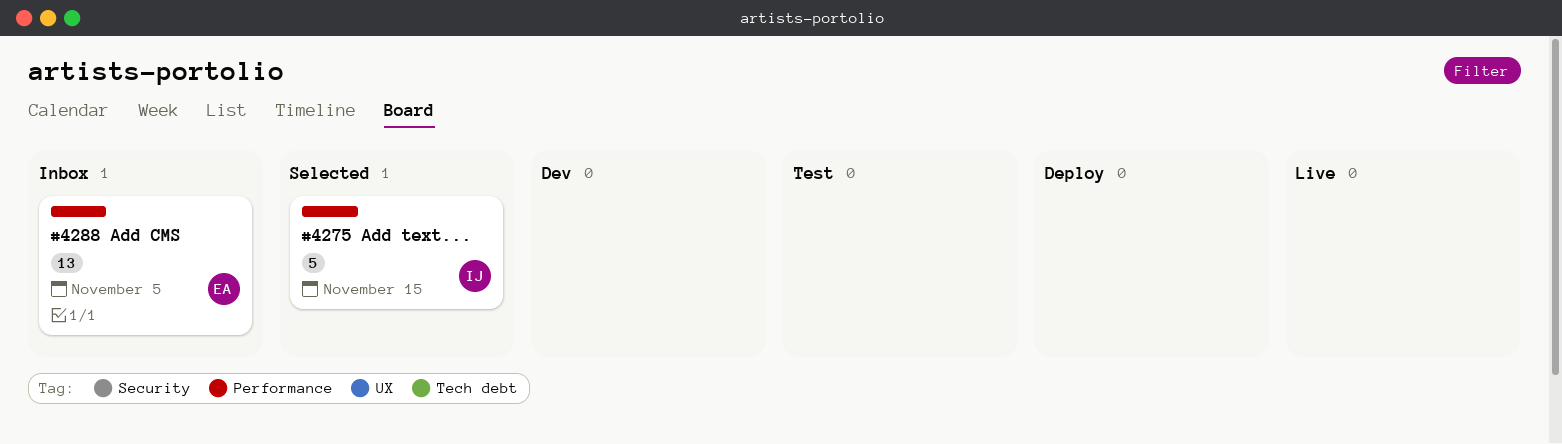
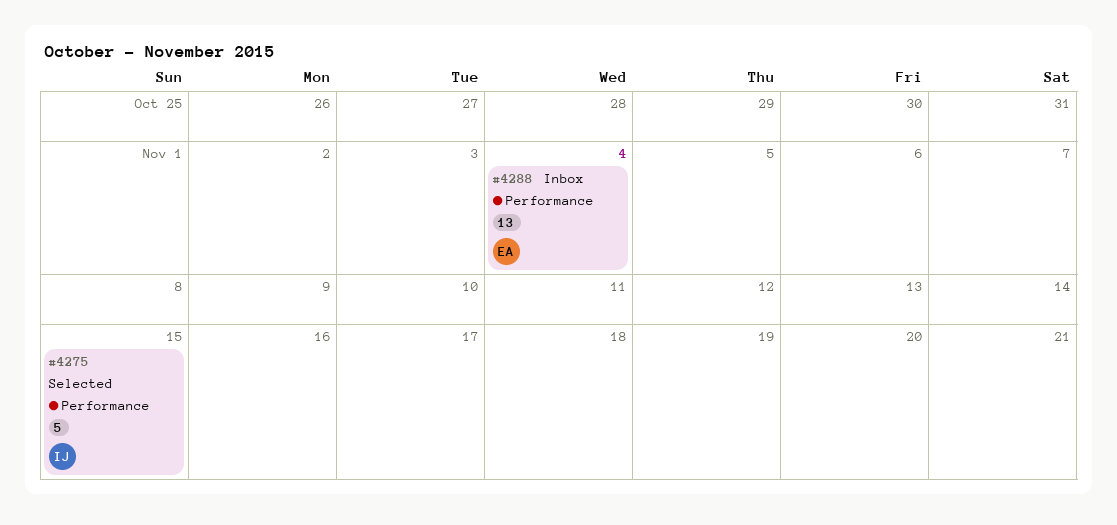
#4288, due: Nov 5 -> Nov 4

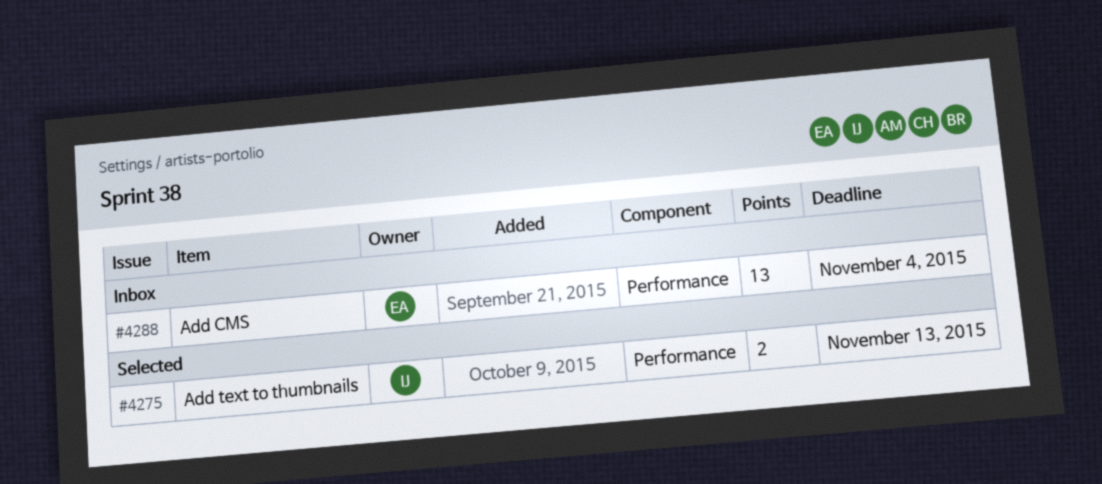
#4275, estimate: 5 -> 2
#4275, due: Nov 15 -> Nov 13

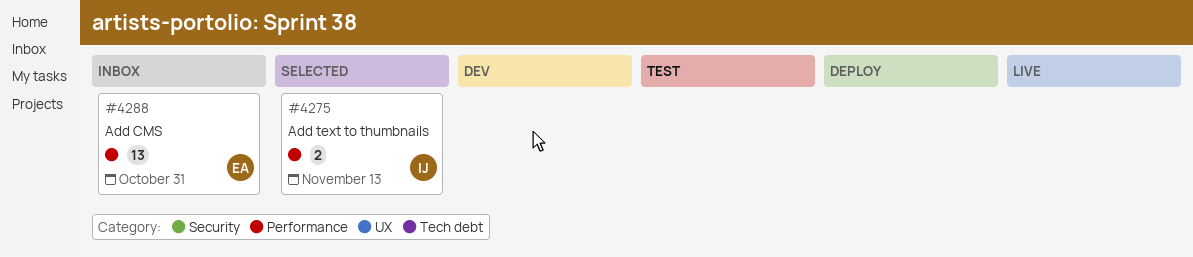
#4288, due: Nov 4 -> Oct 31

